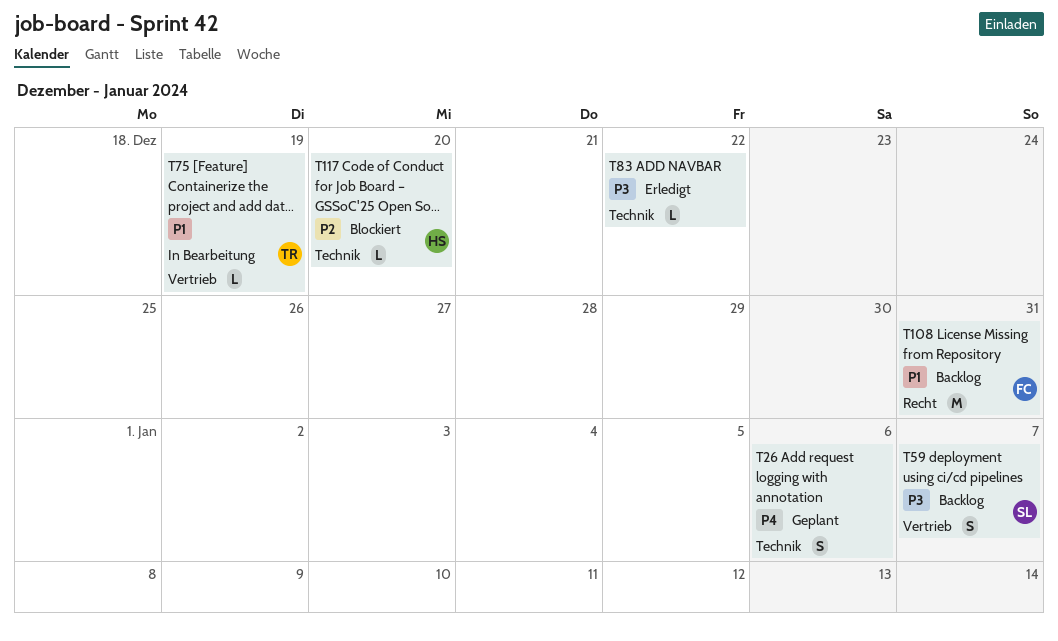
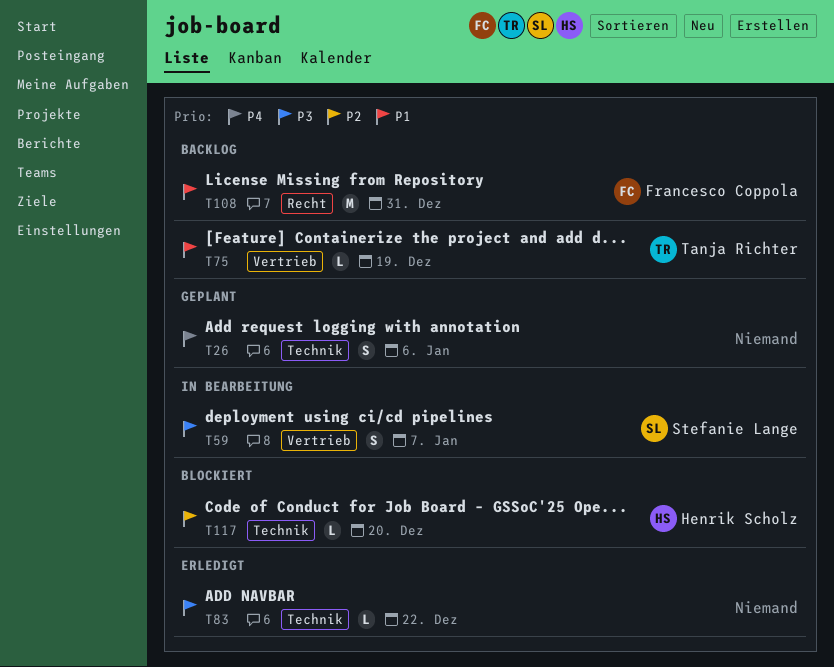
T59, status: Backlog -> In Bearbeitung
T75, status: In Bearbeitung -> Backlog

